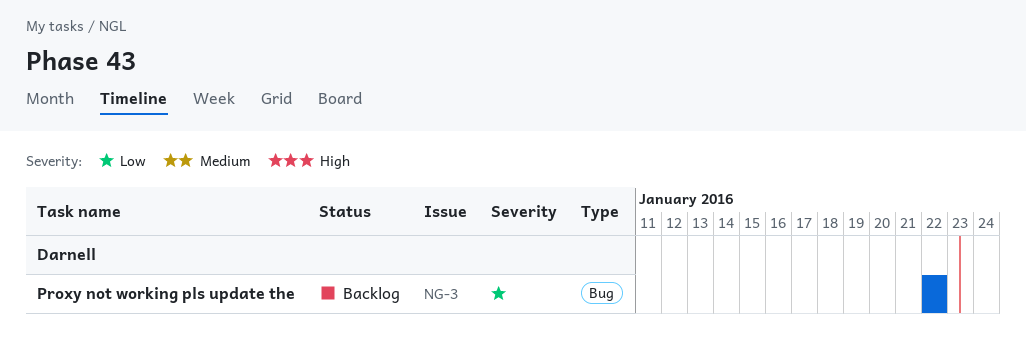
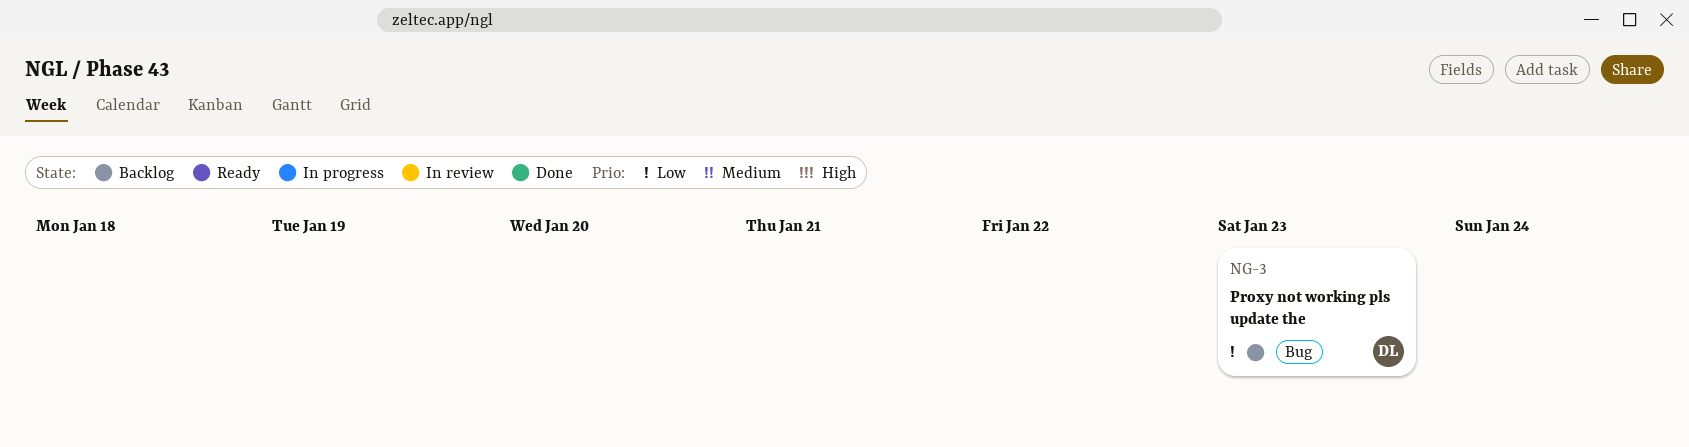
NG-3, due: Jan 22 -> Jan 23

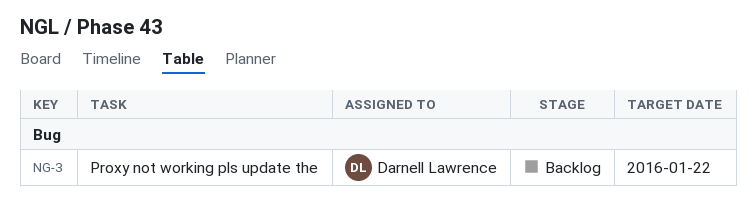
NG-3, due: Jan 23 -> Jan 22

